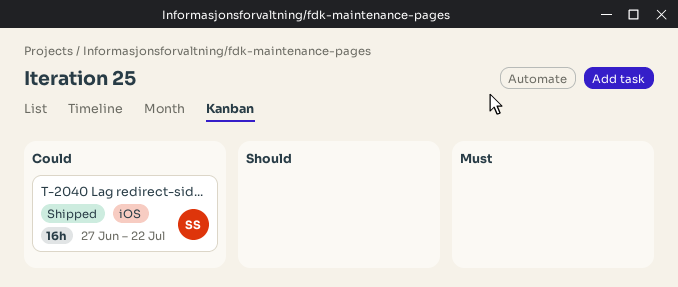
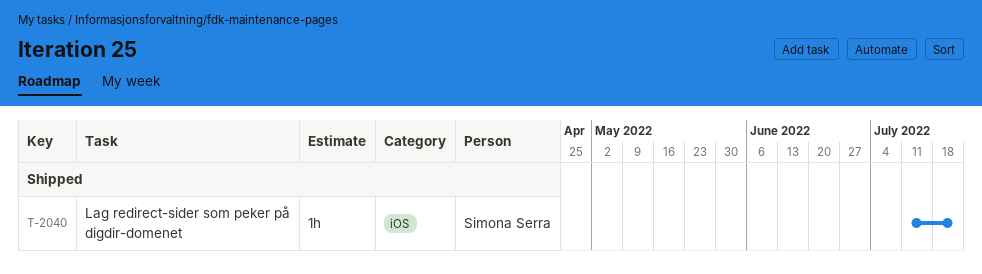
T-2040, estimate: 16h -> 1h
T-2040, start: Jun 27 -> Jul 11

